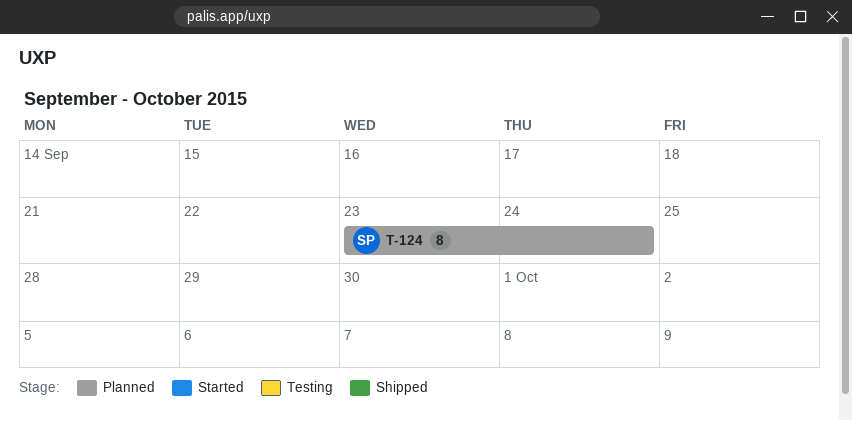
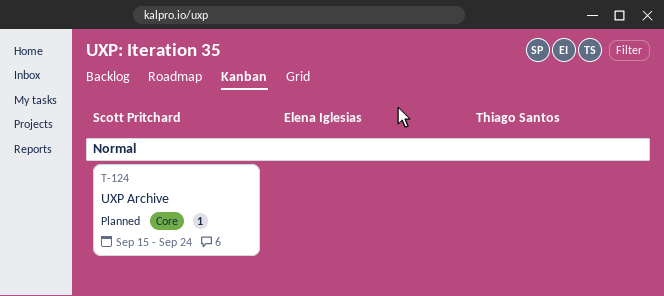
T-124, estimate: 8 -> 1
T-124, start: Sep 23 -> Sep 15

